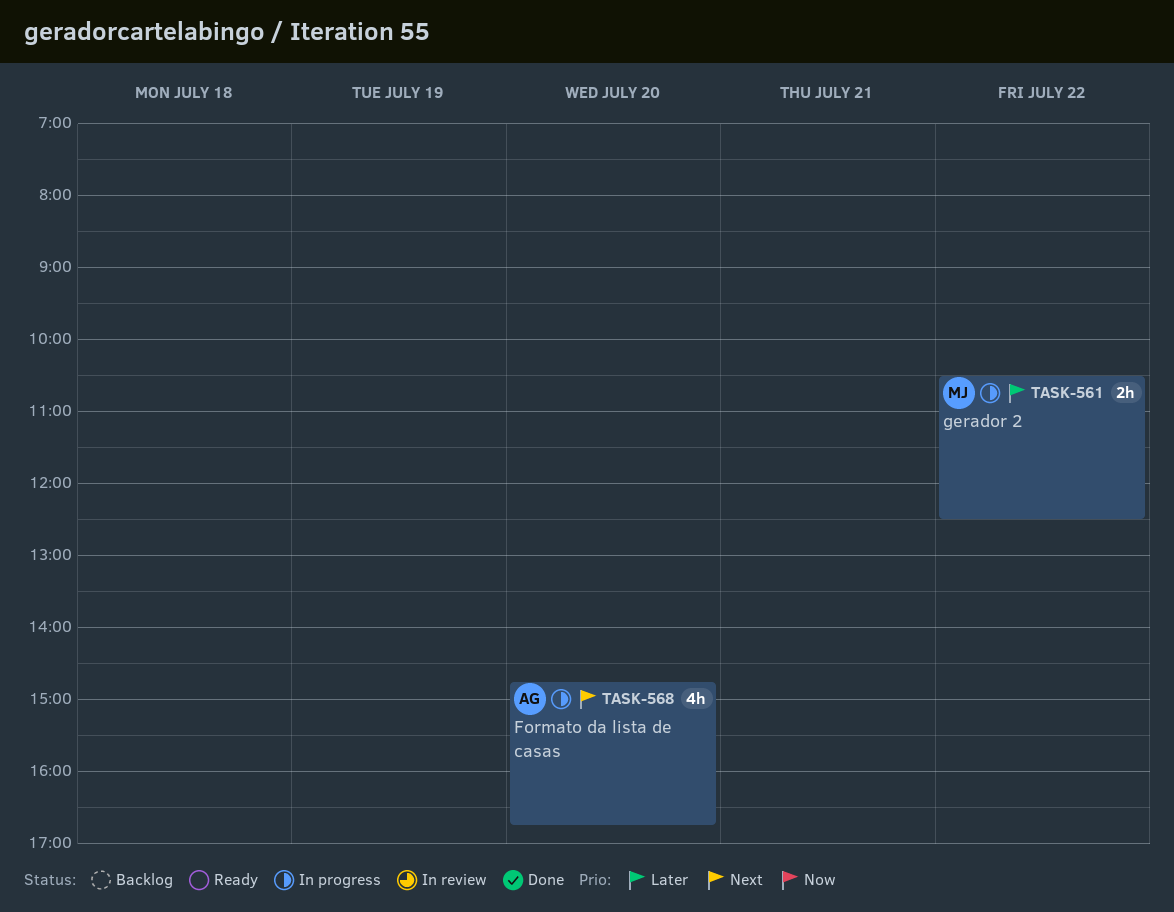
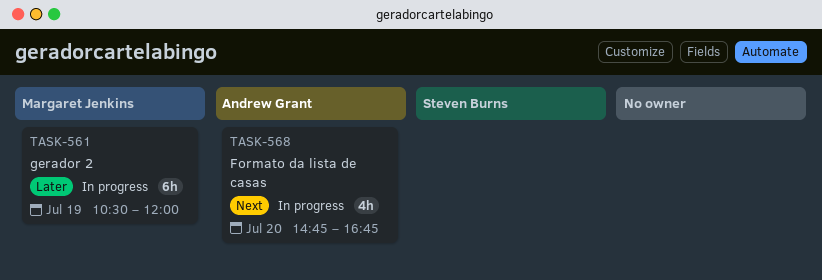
TASK-561, estimate: 2h -> 6h
TASK-561, day: Jul 22 -> Jul 19
TASK-561, ends: 12:30 -> 12:00

